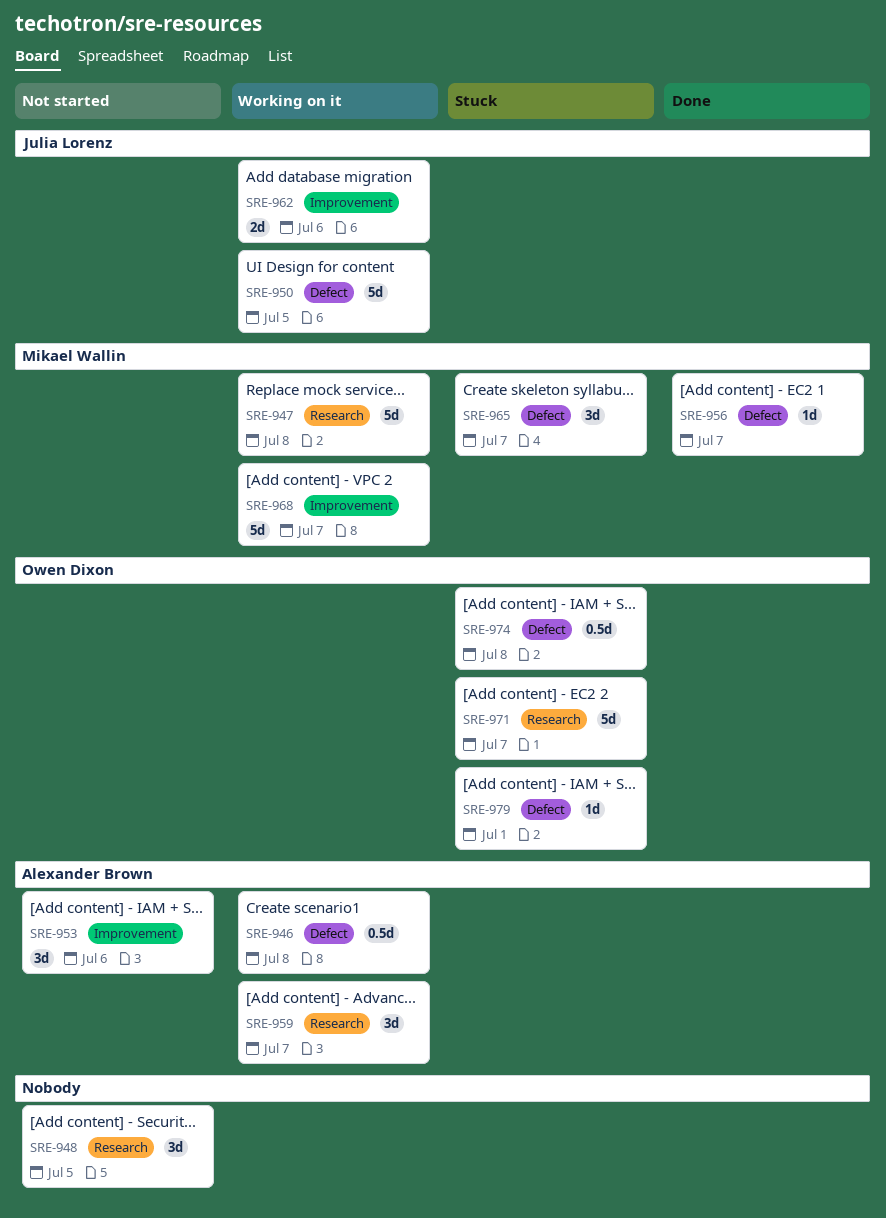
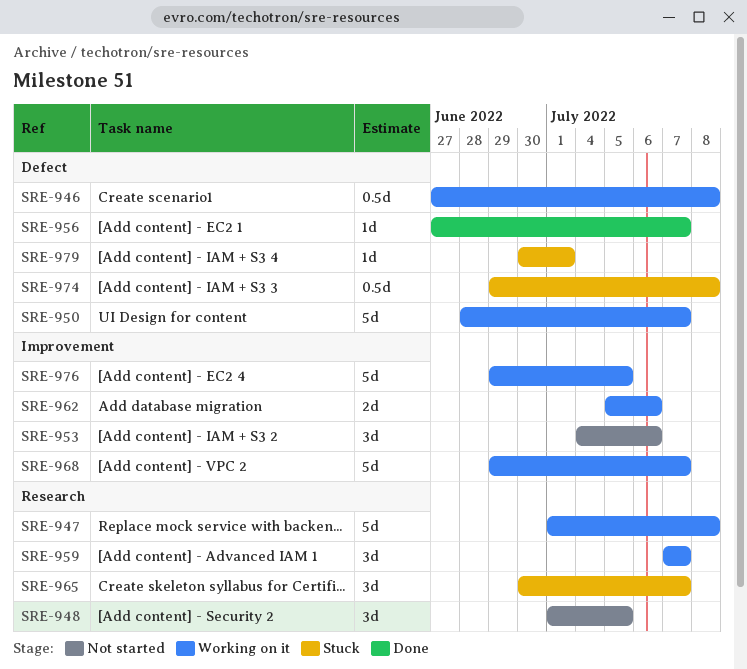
SRE-950, due: Jul 5 -> Jul 7
SRE-965, label: Defect -> Research
SRE-971: present -> none
SRE-976: none -> present

